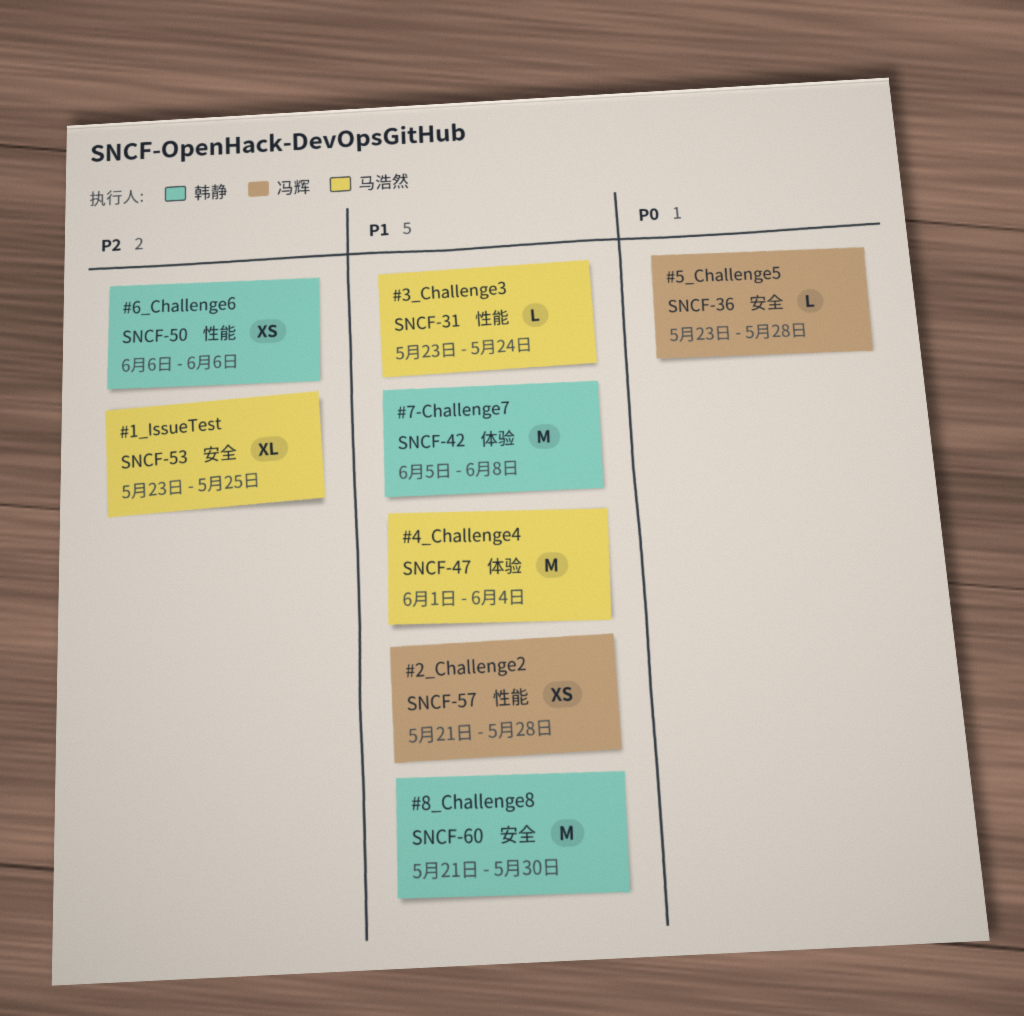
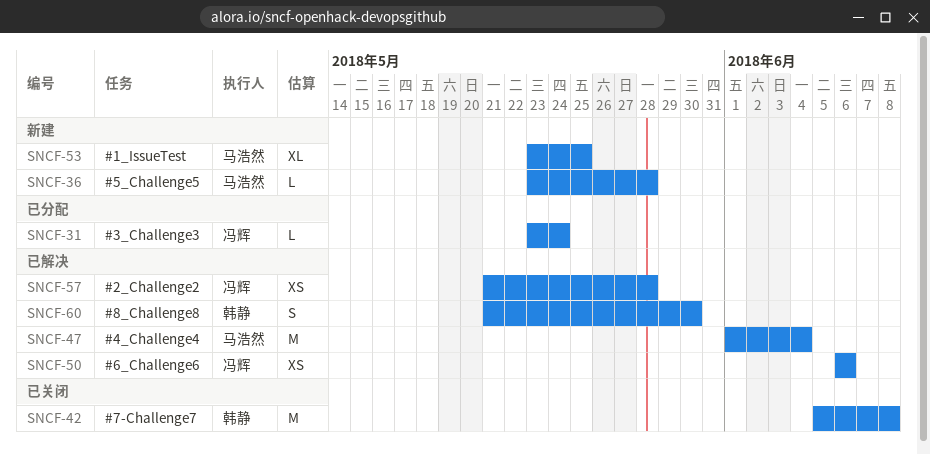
SNCF-31, owner: 马浩然 -> 冯辉
SNCF-36, owner: 冯辉 -> 马浩然
SNCF-50, owner: 韩静 -> 冯辉
SNCF-60, estimate: M -> S

